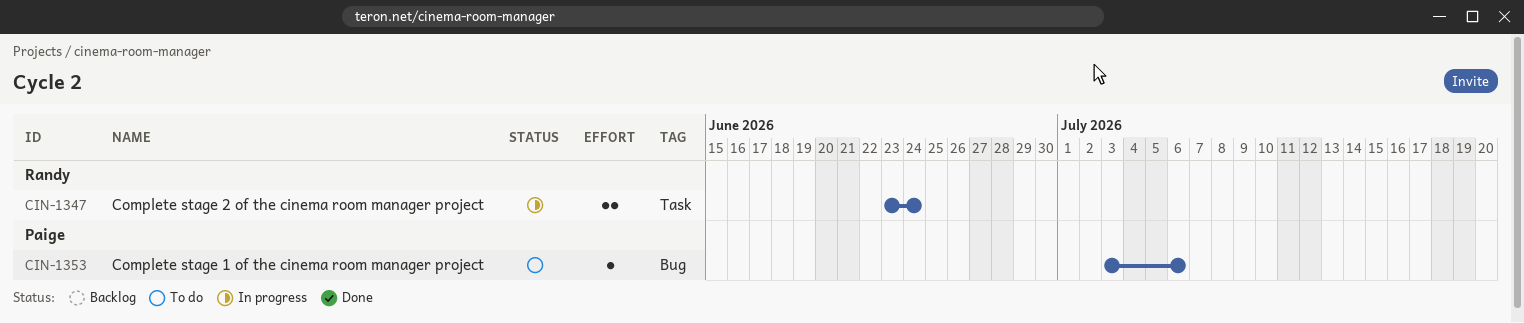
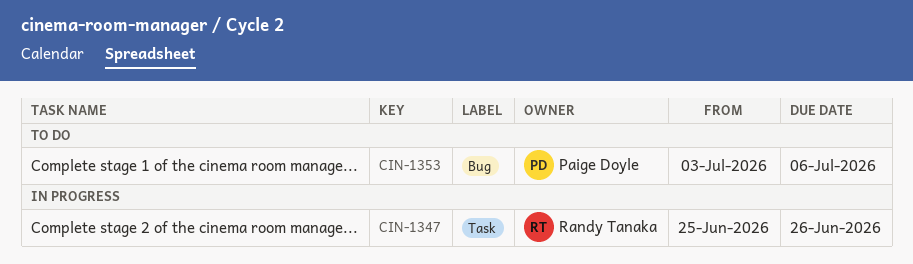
CIN-1347, start: Jun 23 -> Jun 25
CIN-1347, due: Jun 24 -> Jun 26

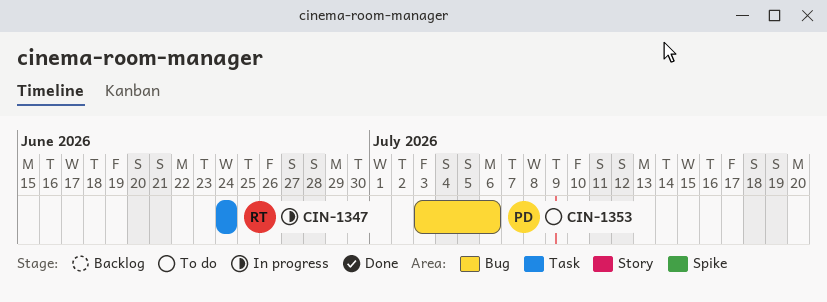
CIN-1347, start: Jun 25 -> Jun 24
CIN-1347, due: Jun 26 -> Jun 24

